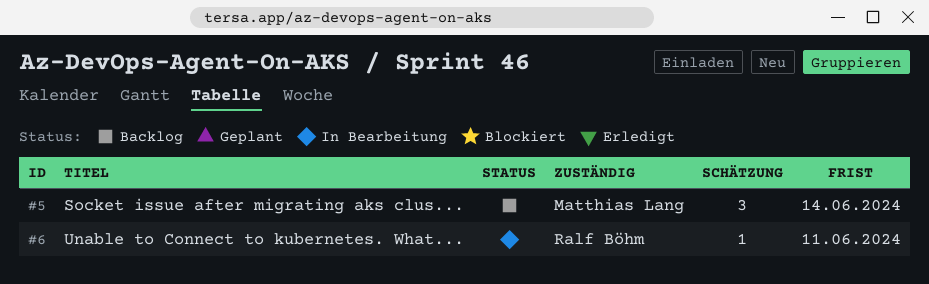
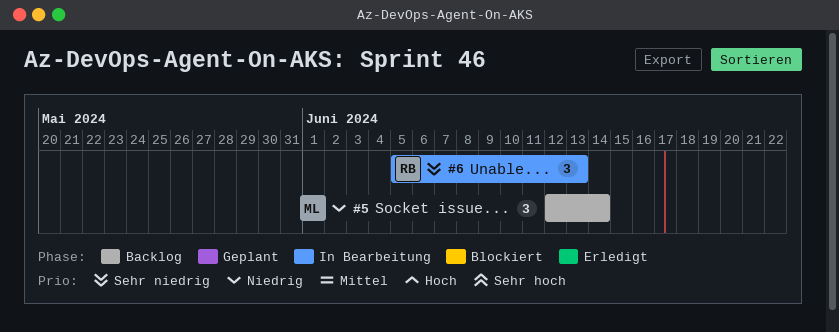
#6, estimate: 1 -> 3
#6, due: Jun 11 -> Jun 13

